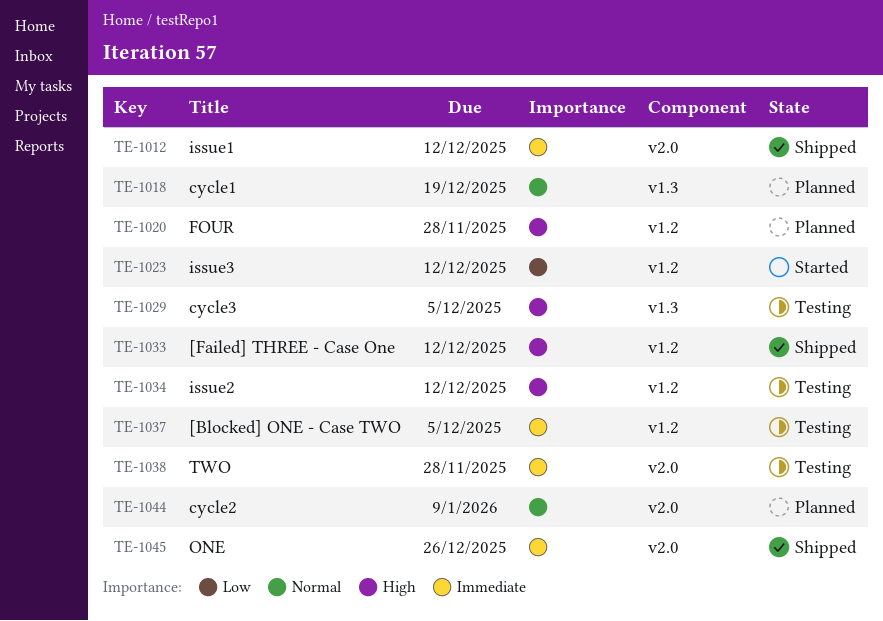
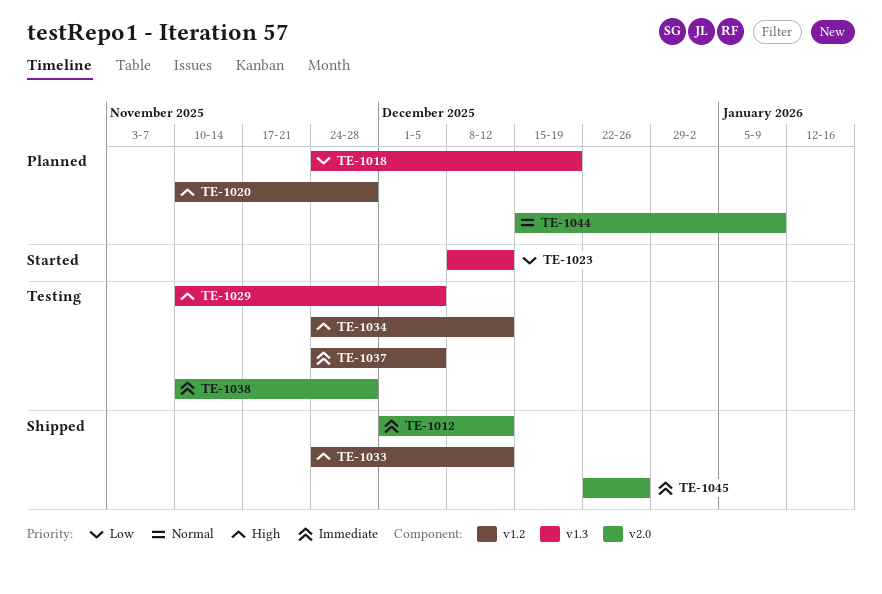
TE-1018, priority: Normal -> Low
TE-1023, label: v1.2 -> v1.3

